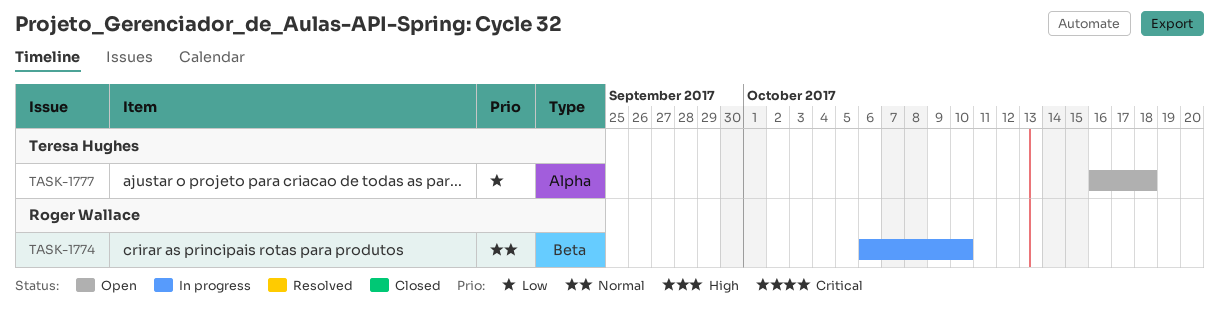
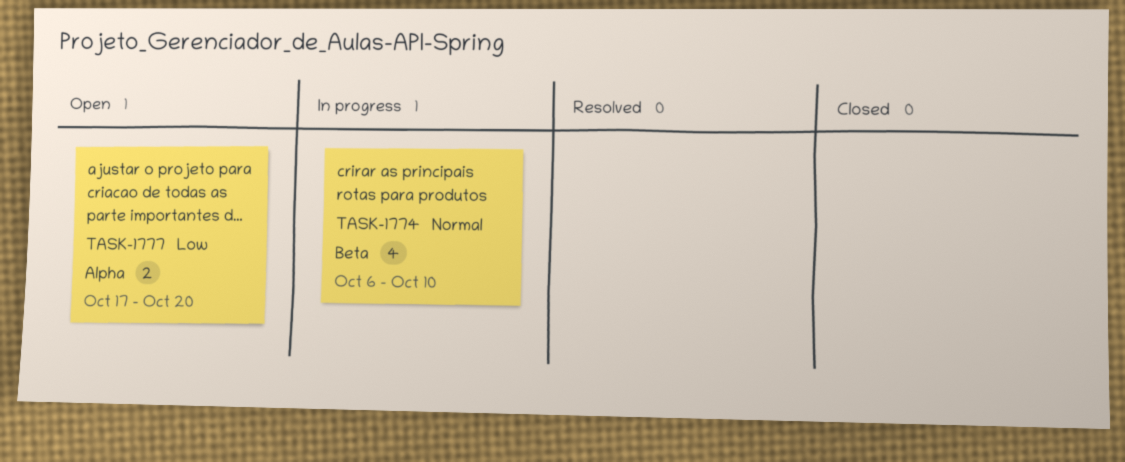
TASK-1777, start: Oct 16 -> Oct 17
TASK-1777, due: Oct 18 -> Oct 20

